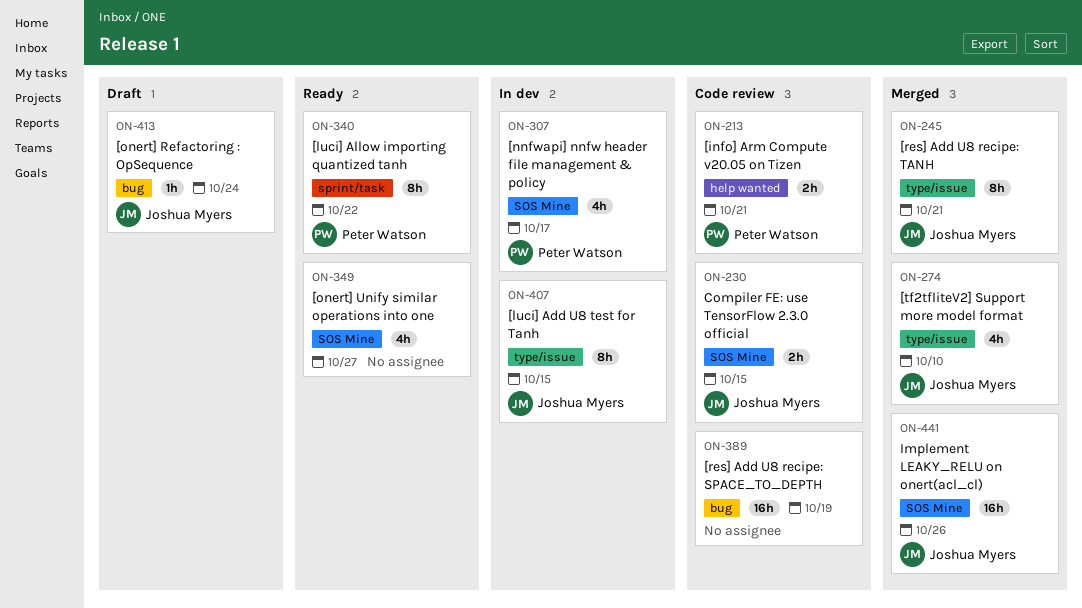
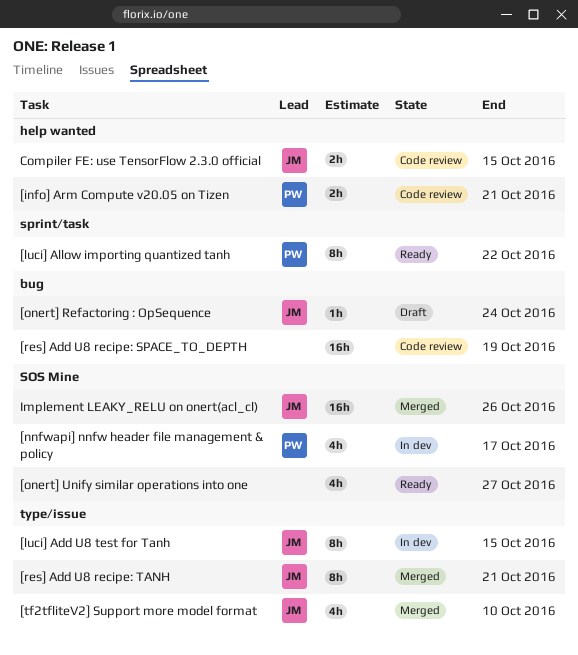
Compiler FE: use TensorFlow 2.3.0 official, label: SOS Mine -> help wanted

